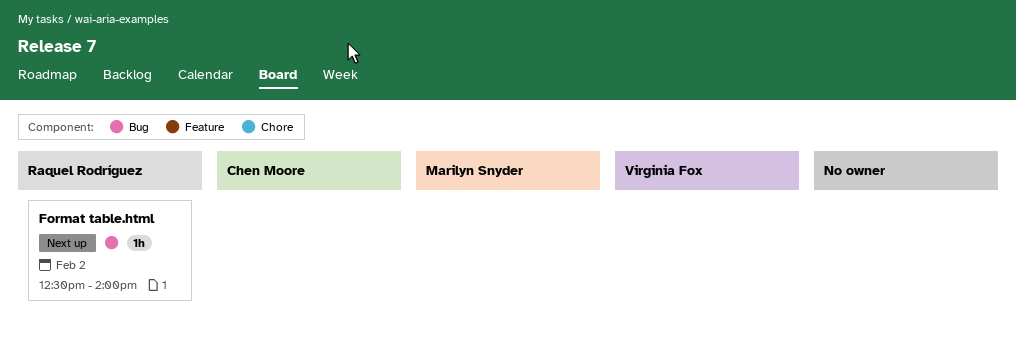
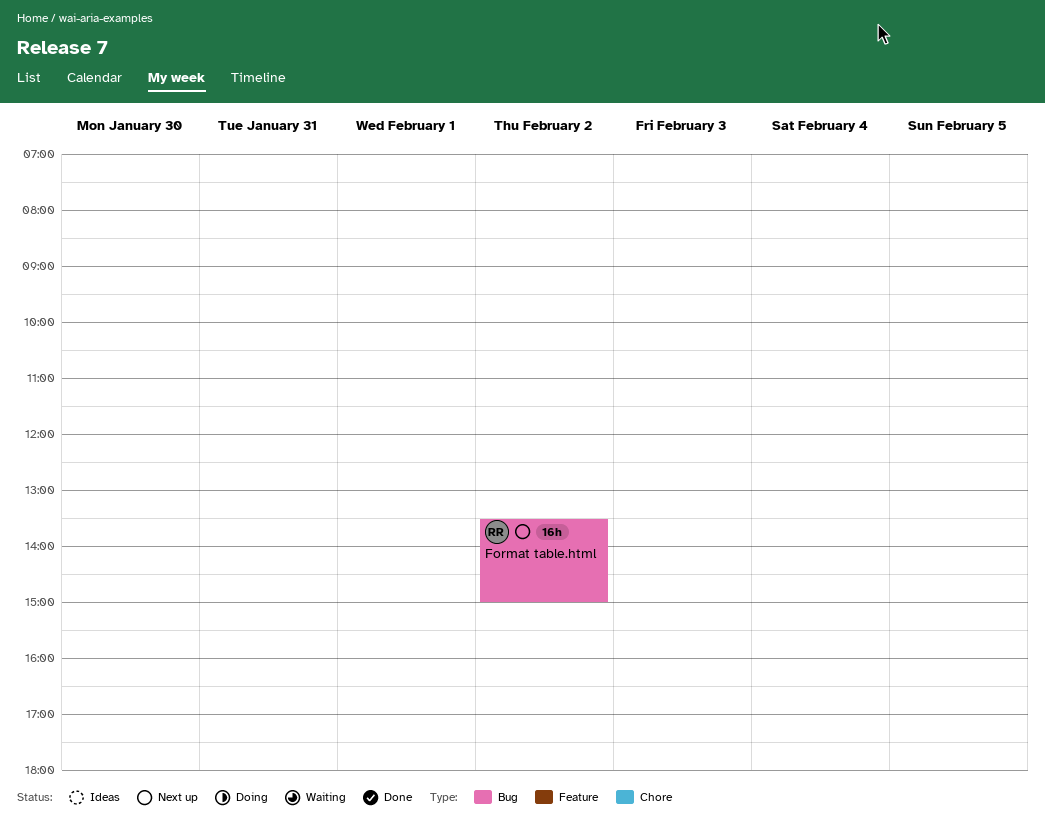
Format table.html, estimate: 1h -> 16h
Format table.html, begins: 12:30 -> 13:30
Format table.html, ends: 14:00 -> 15:00

